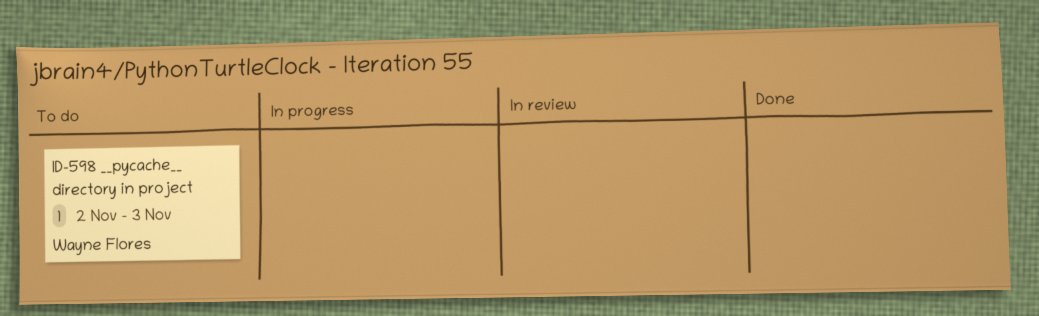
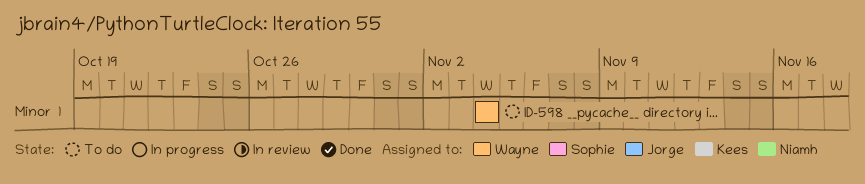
ID-598, start: Nov 2 -> Nov 4
ID-598, due: Nov 3 -> Nov 4

